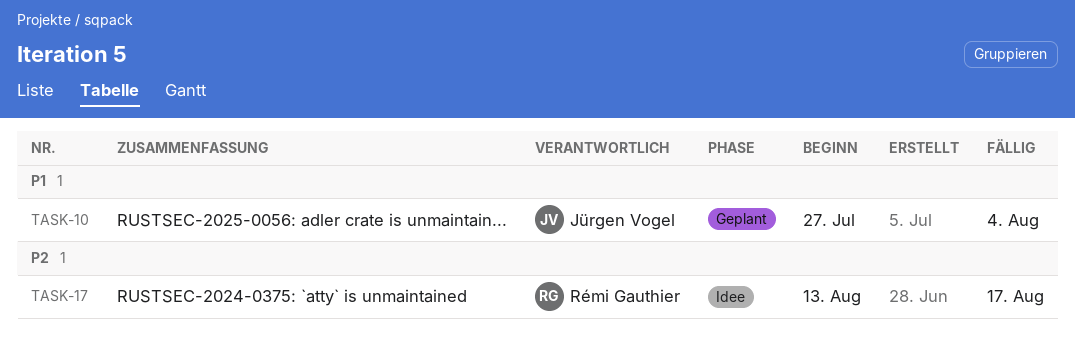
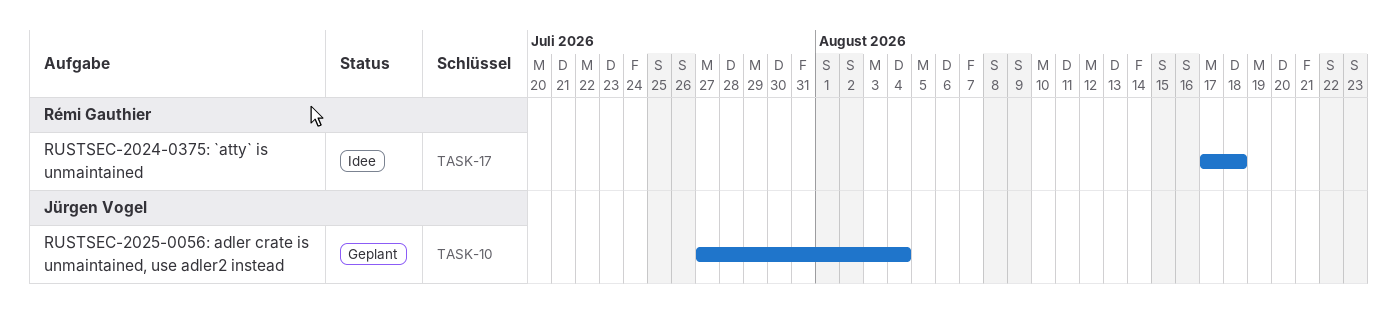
TASK-17, start: Aug 13 -> Aug 17
TASK-17, due: Aug 17 -> Aug 18

